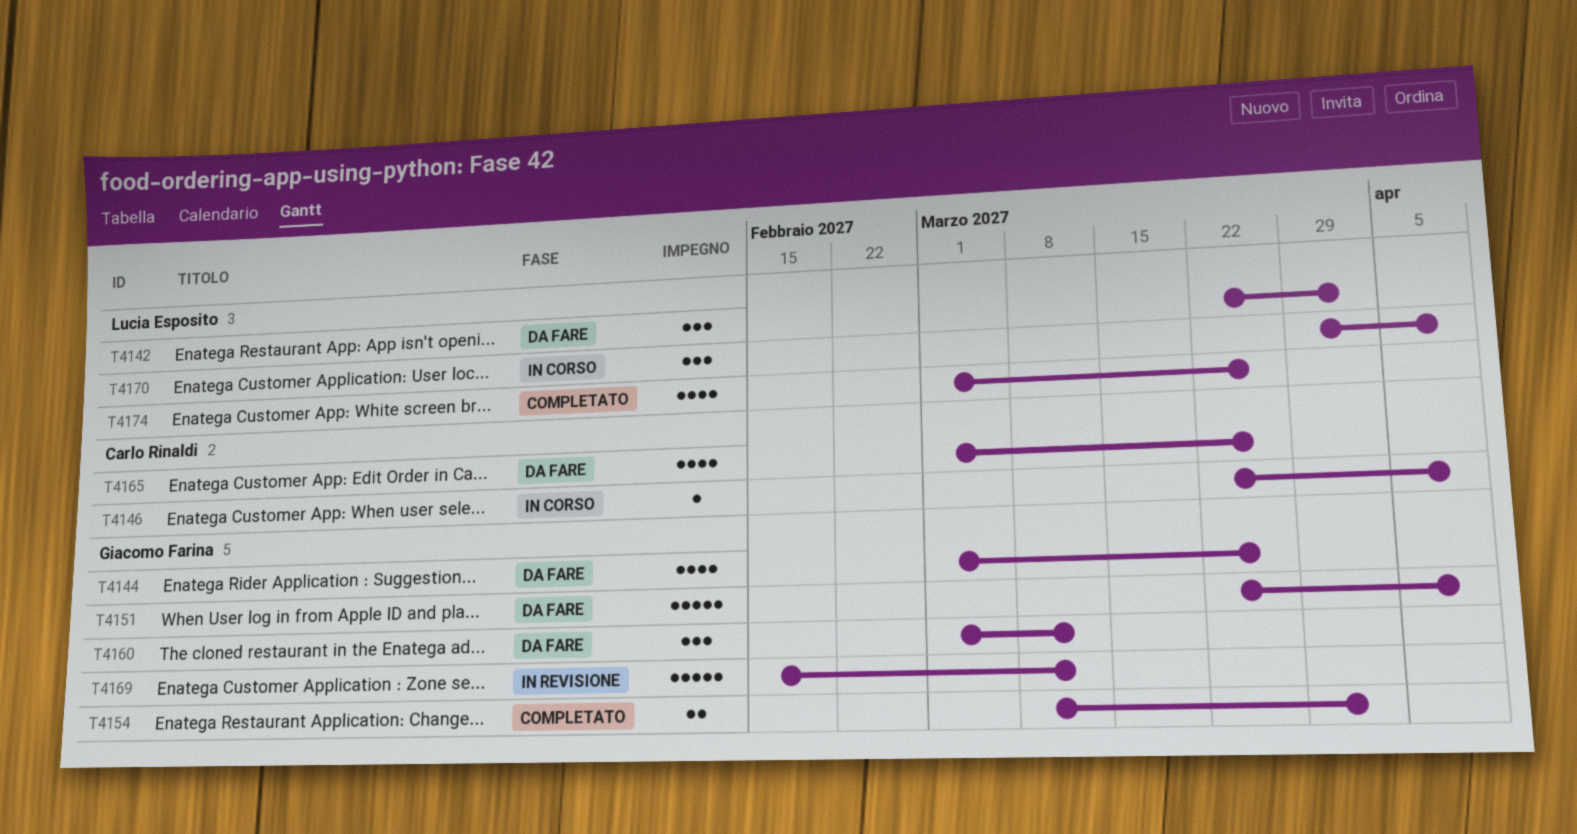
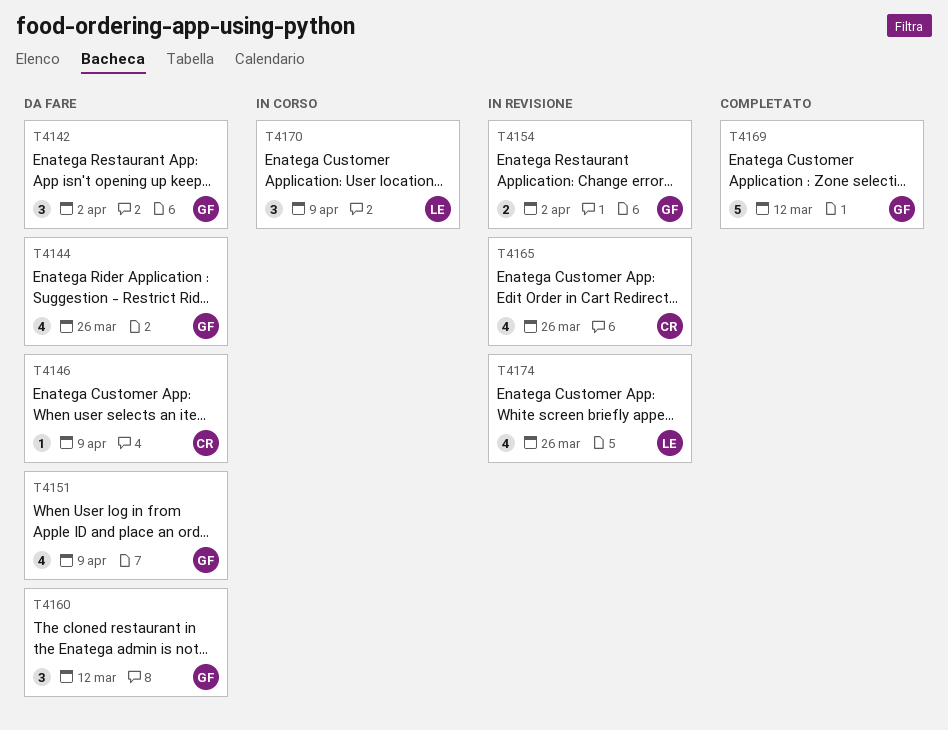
T4142, owner: Lucia Esposito -> Giacomo Farina
T4146, status: In corso -> Da fare
T4151, estimate: 5 -> 4
T4154, status: Completato -> In revisione
T4165, status: Da fare -> In revisione
T4169, status: In revisione -> Completato
T4174, status: Completato -> In revisione

